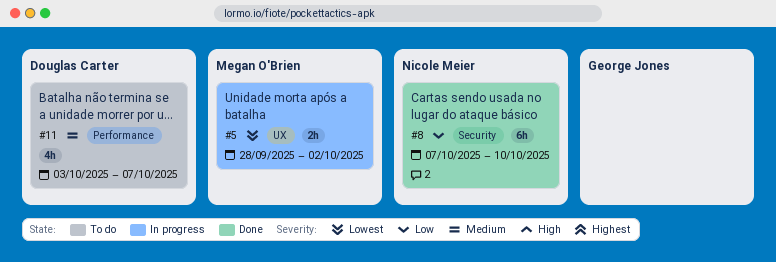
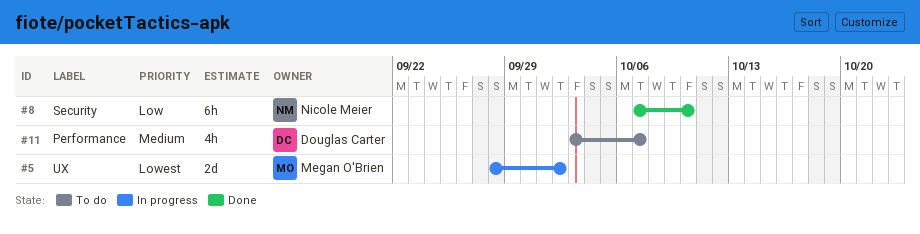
#5, estimate: 2h -> 2d

